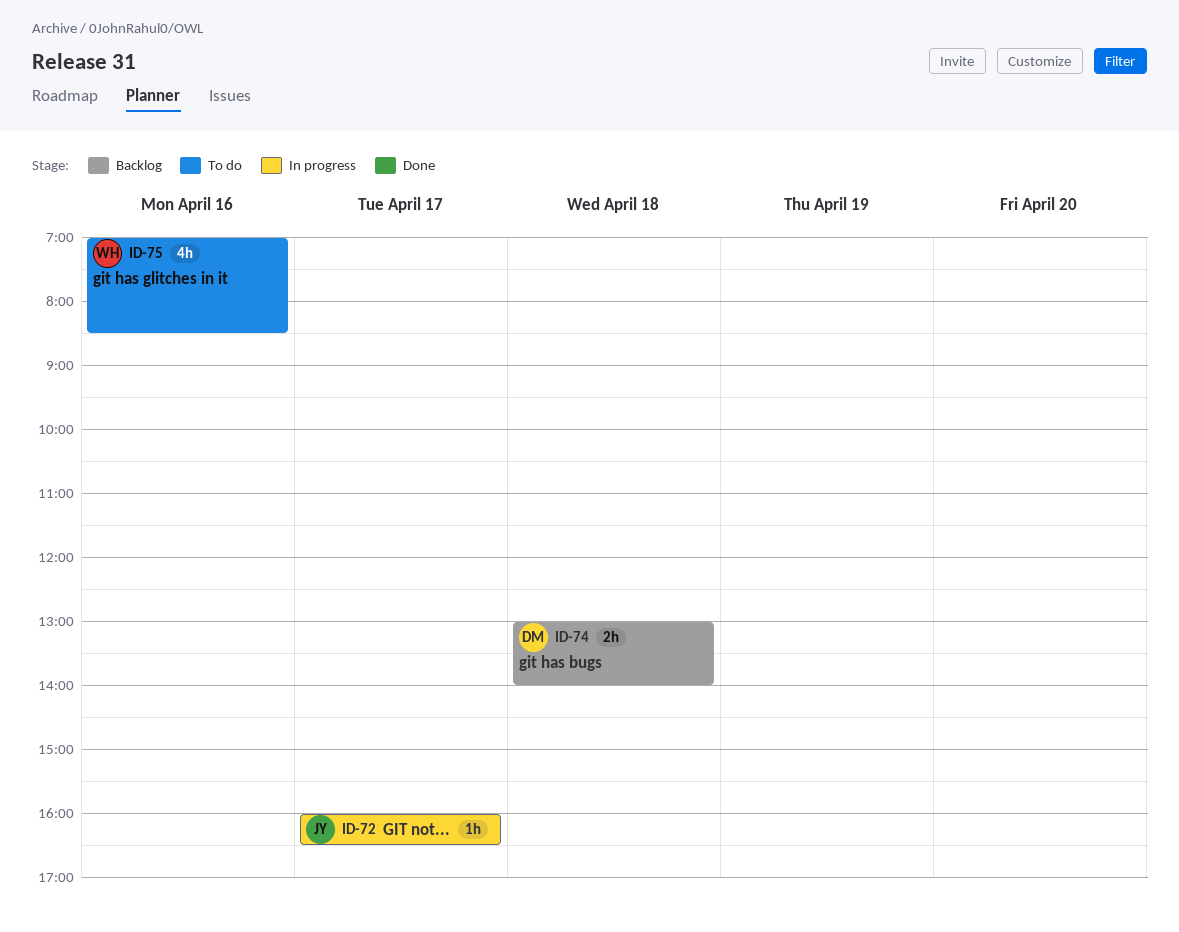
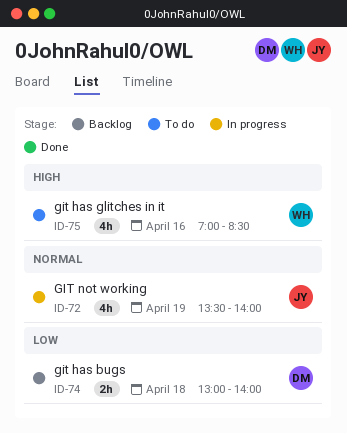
ID-72, estimate: 1h -> 4h
ID-72, day: Apr 17 -> Apr 19
ID-72, begins: 16:00 -> 13:30
ID-72, ends: 16:30 -> 14:00

